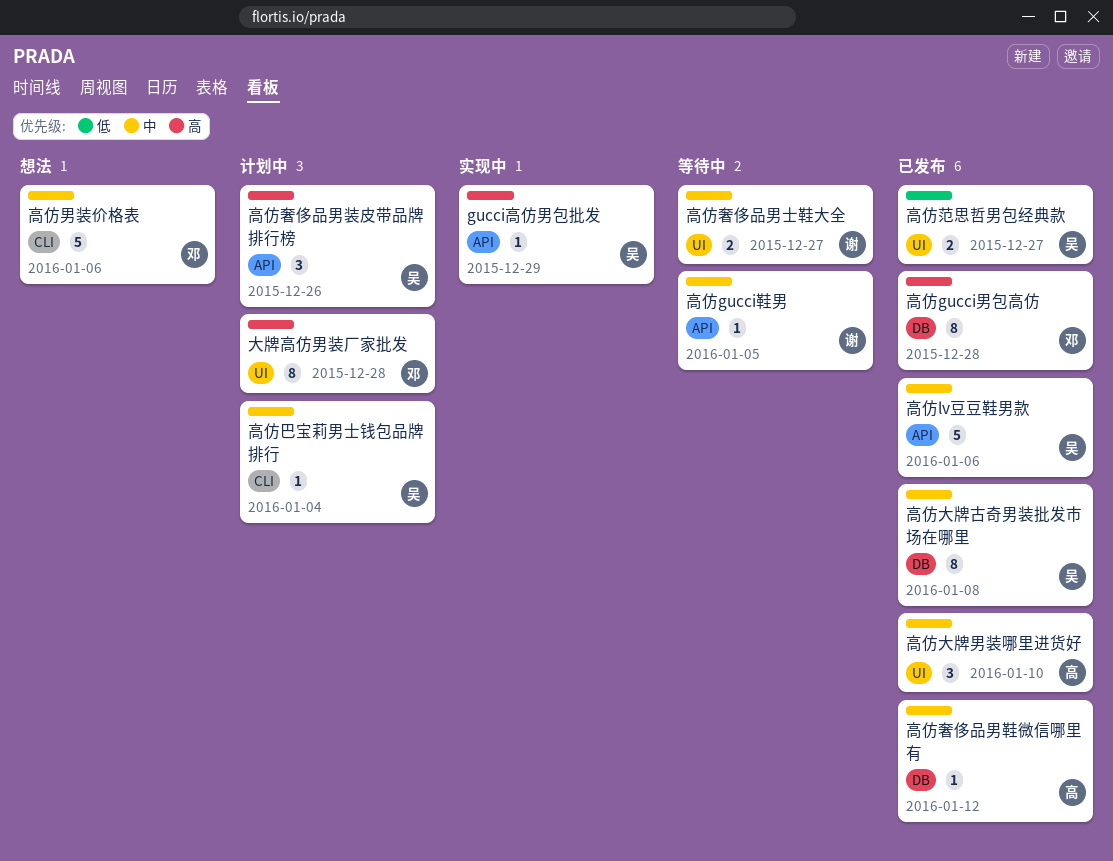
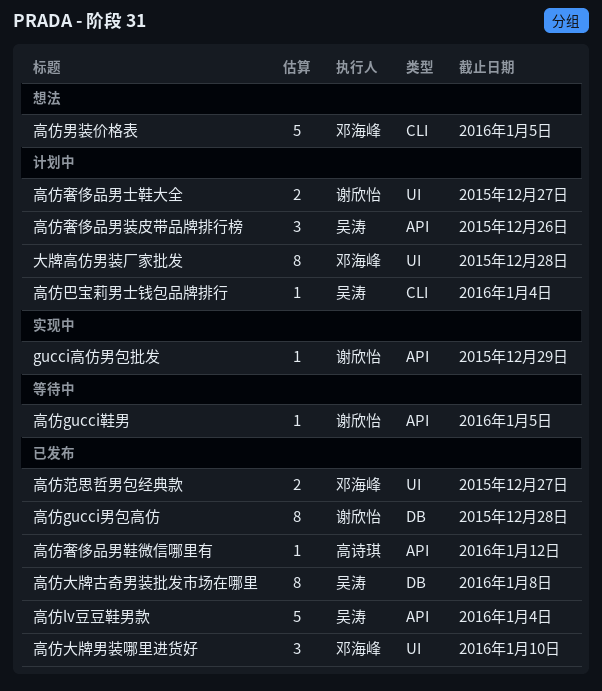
gucci高仿男包批发, owner: 吴涛 -> 谢欣怡
高仿gucci男包高仿, owner: 邓海峰 -> 谢欣怡
高仿lv豆豆鞋男款, due: Jan 6 -> Jan 4
高仿大牌男装哪里进货好, owner: 高诗琪 -> 邓海峰
高仿奢侈品男士鞋大全, status: 等待中 -> 计划中
高仿奢侈品男鞋微信哪里有, label: DB -> API
高仿男装价格表, due: Jan 6 -> Jan 5
高仿范思哲男包经典款, owner: 吴涛 -> 邓海峰

